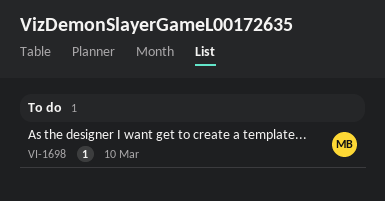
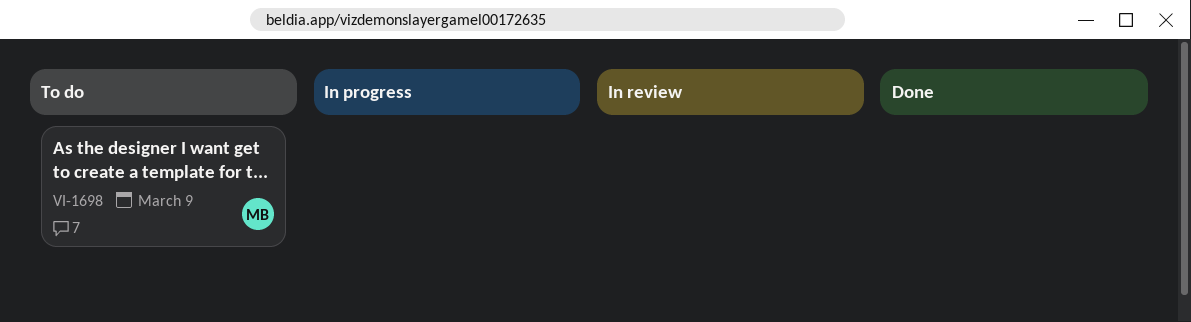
VI-1698, due: Mar 10 -> Mar 9

